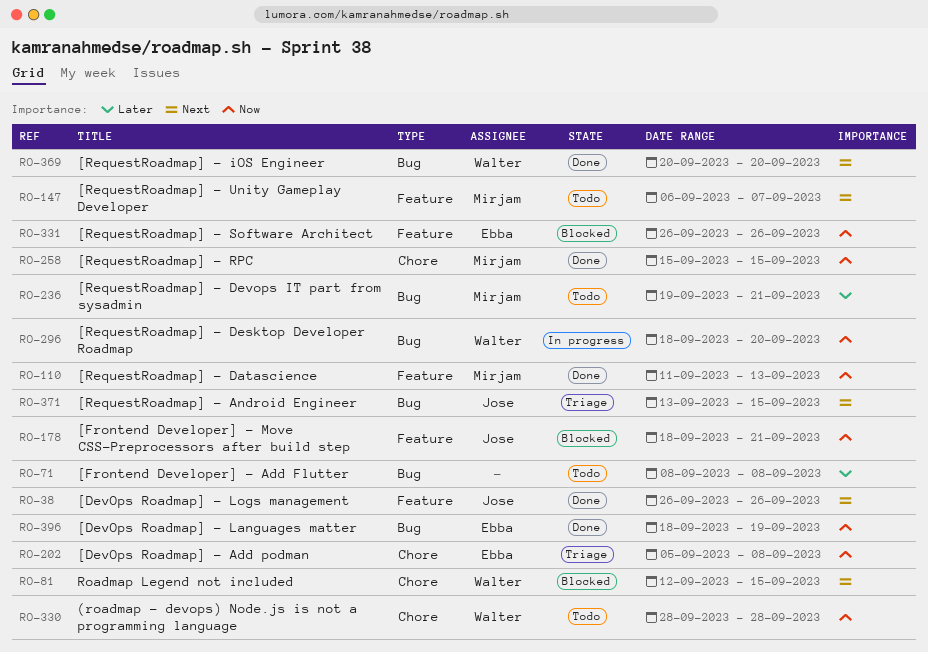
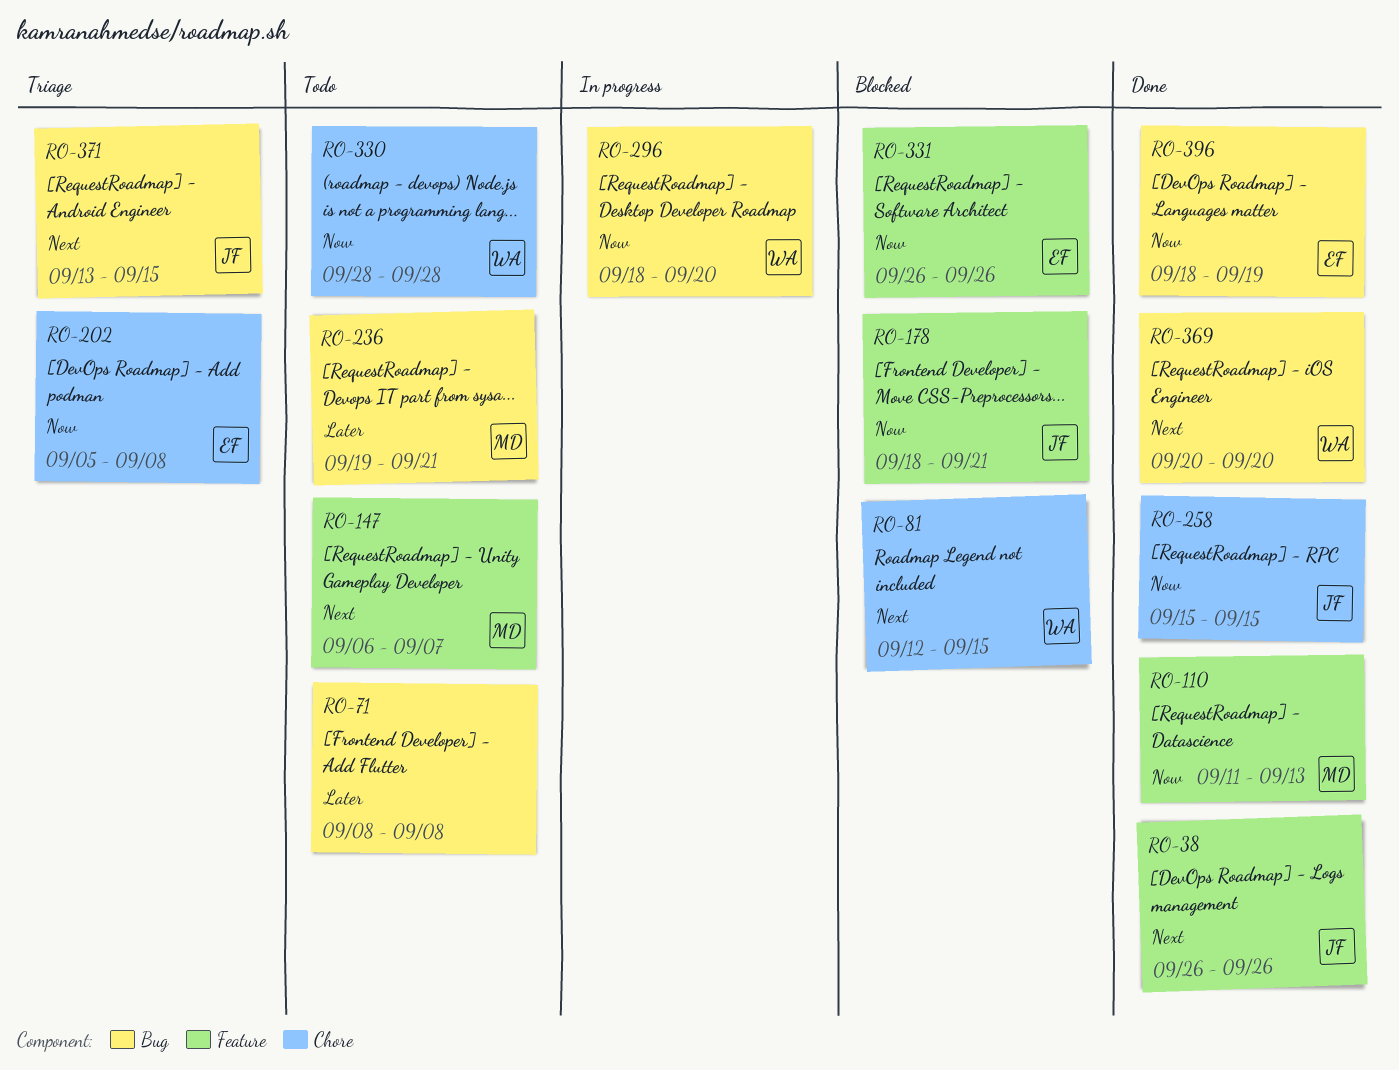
RO-258, owner: Mirjam -> Jose

